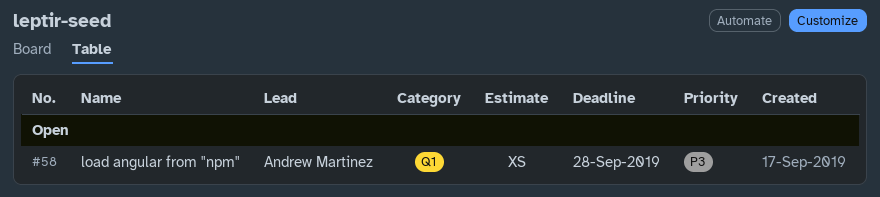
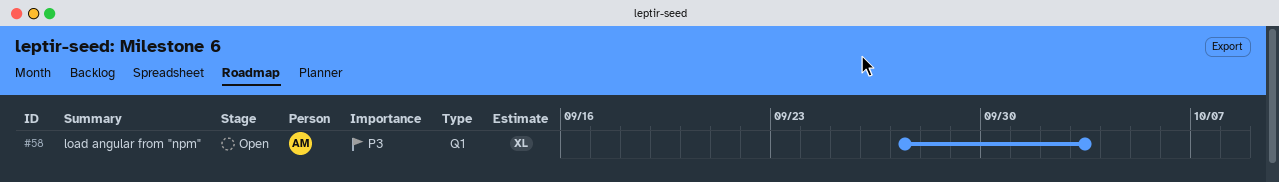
#58, estimate: XS -> XL
#58, due: Sep 28 -> Oct 3

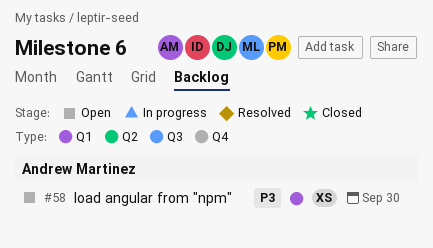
#58, estimate: XL -> XS
#58, due: Oct 3 -> Sep 30

